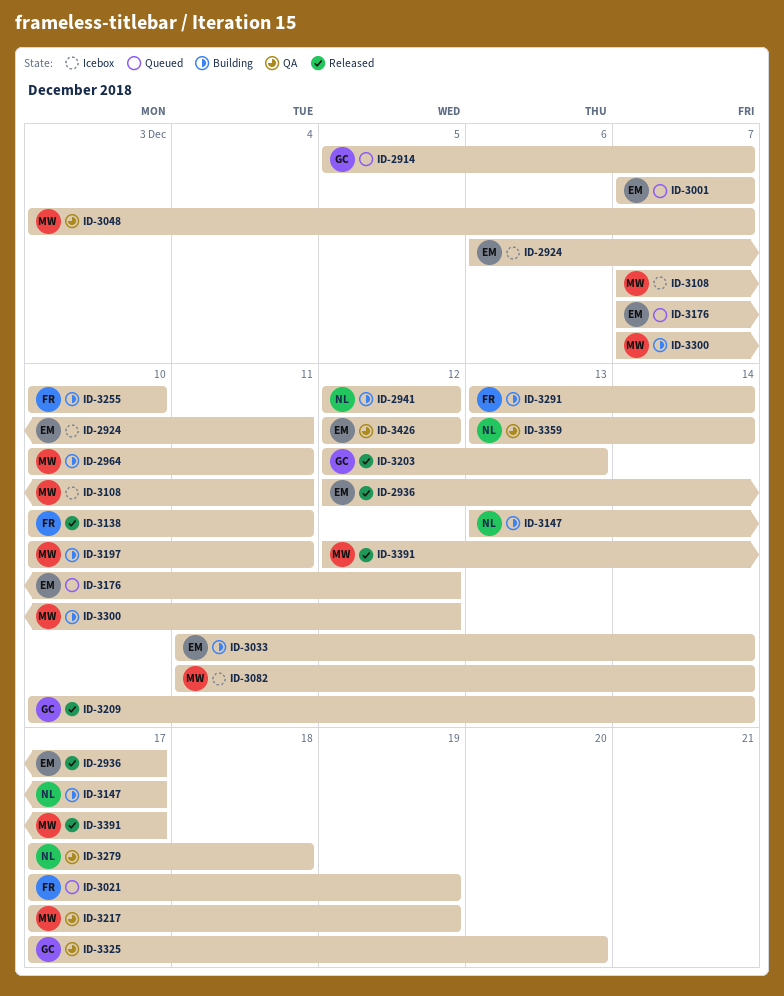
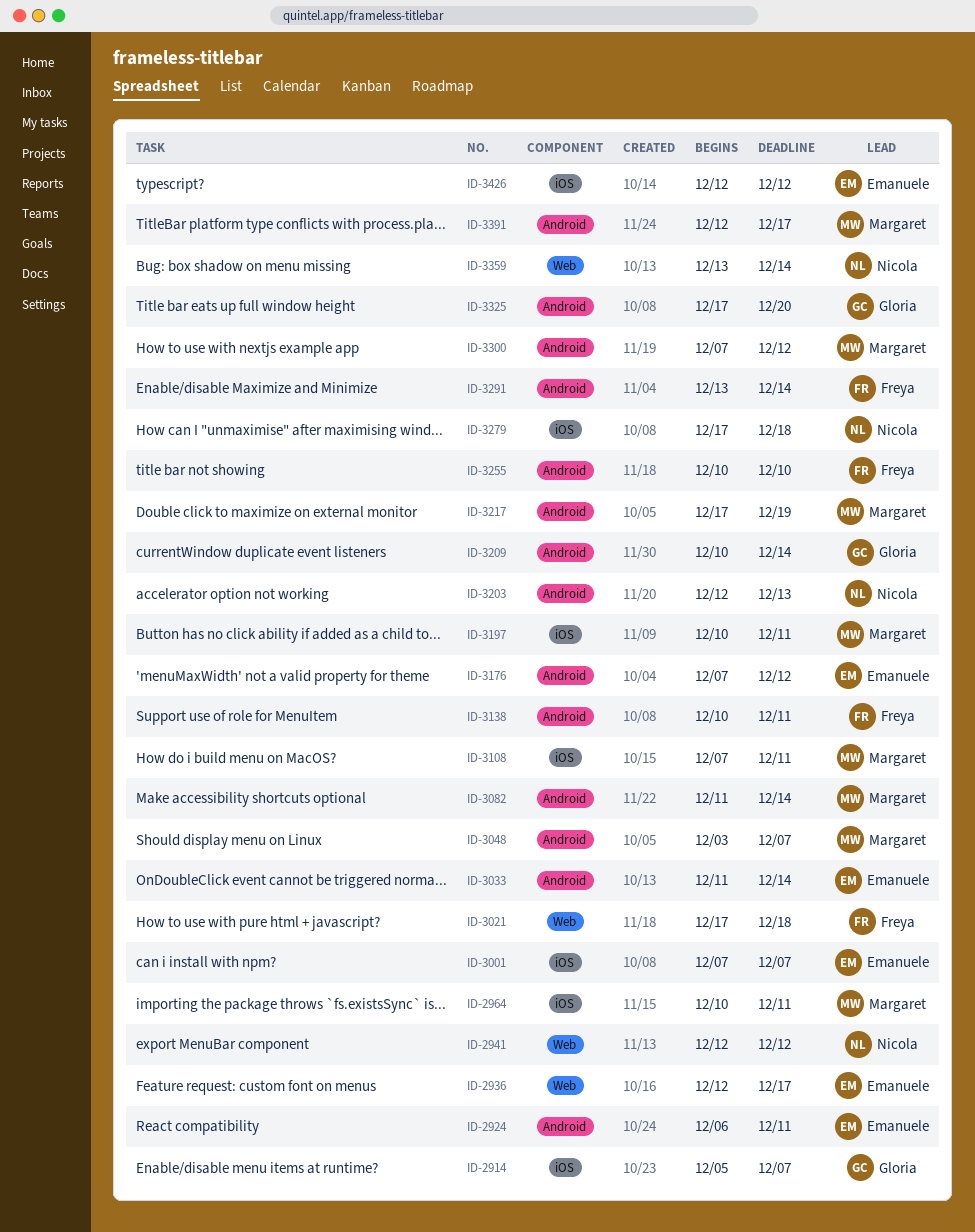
ID-3021, due: Dec 19 -> Dec 18
ID-3147: present -> none
ID-3203, owner: Gloria -> Nicola

